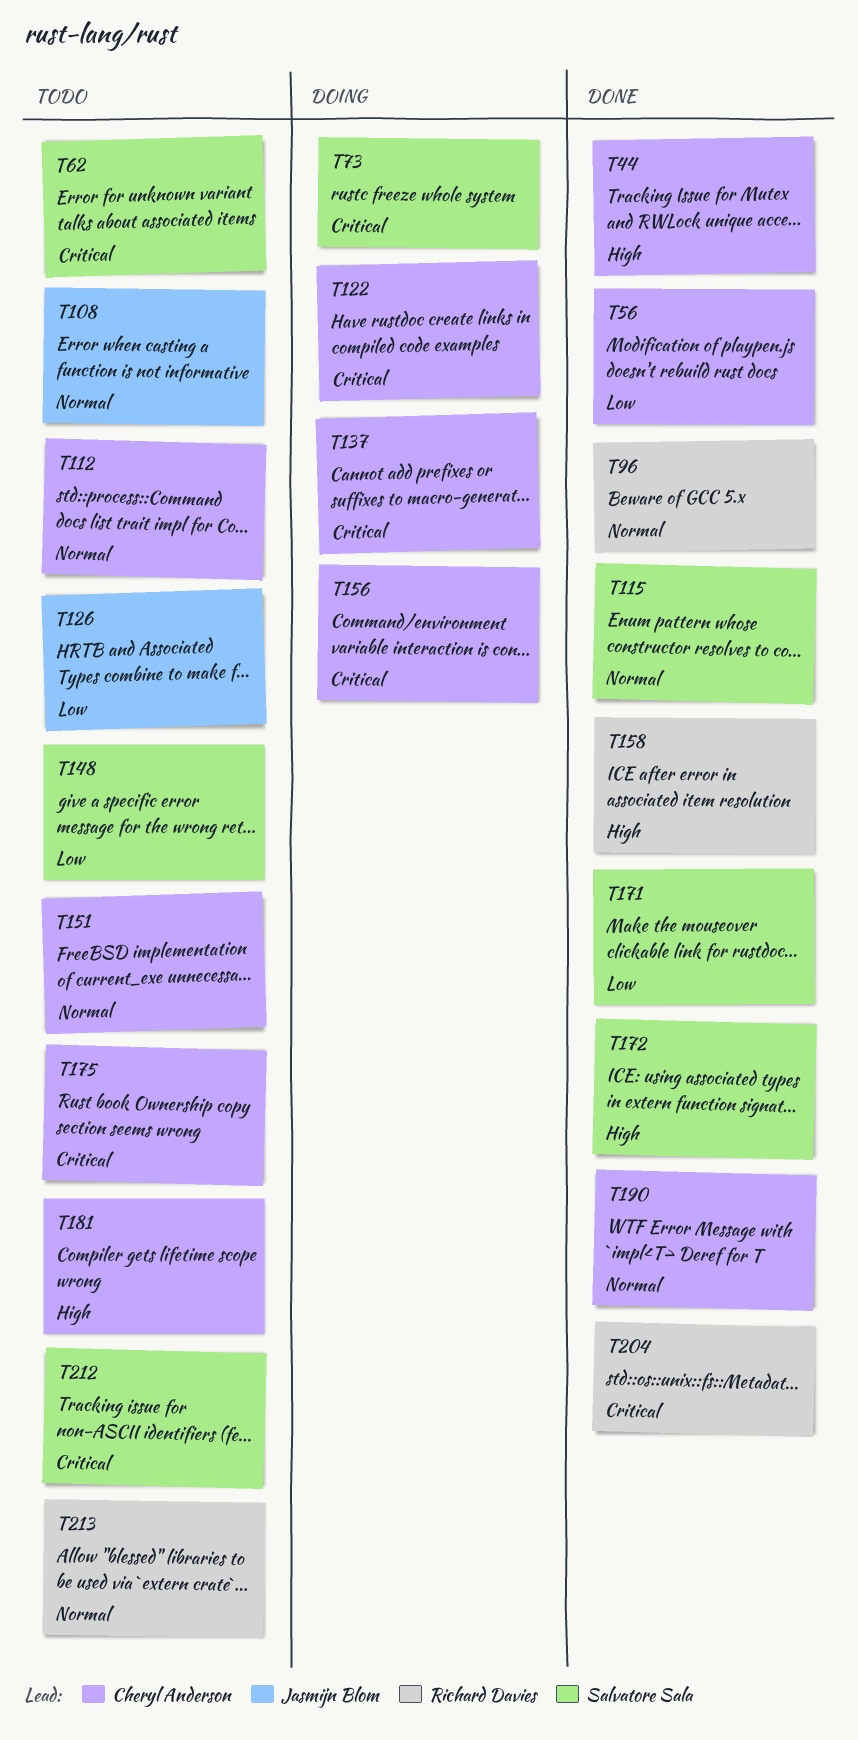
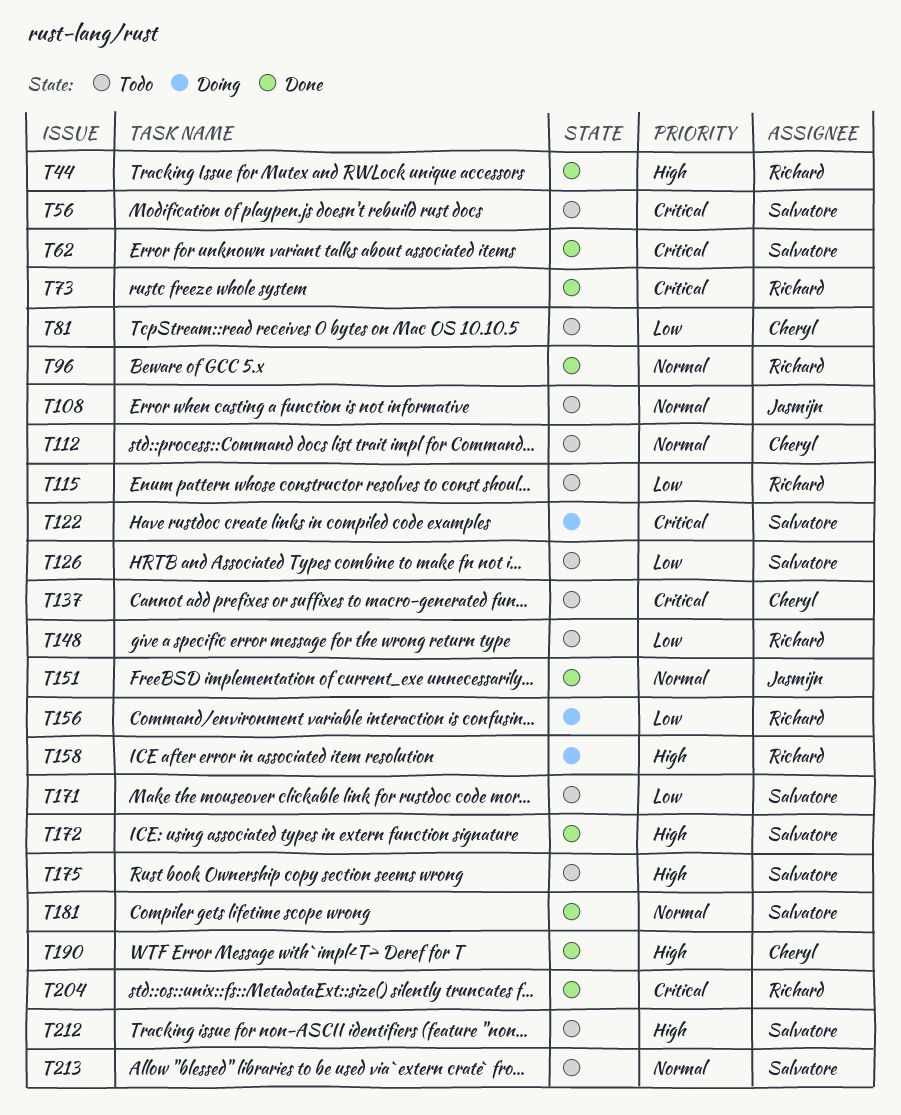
T44, owner: Cheryl Anderson -> Richard Davies
T56, status: Done -> Todo
T56, owner: Cheryl Anderson -> Salvatore Sala
T56, priority: Low -> Critical
T62, status: Todo -> Done
T73, status: Doing -> Done
T73, owner: Salvatore Sala -> Richard Davies
T81: none -> present
T115, status: Done -> Todo
T115, owner: Salvatore Sala -> Richard Davies
T115, priority: Normal -> Low
T122, owner: Cheryl Anderson -> Salvatore Sala
T126, owner: Jasmijn Blom -> Salvatore Sala
T137, status: Doing -> Todo
T148, owner: Salvatore Sala -> Richard Davies
T151, status: Todo -> Done
T151, owner: Cheryl Anderson -> Jasmijn Blom
T156, owner: Cheryl Anderson -> Richard Davies
T156, priority: Critical -> Low
T158, status: Done -> Doing
T171, status: Done -> Todo
T175, owner: Cheryl Anderson -> Salvatore Sala
T175, priority: Critical -> High
T181, status: Todo -> Done
T181, owner: Cheryl Anderson -> Salvatore Sala
T181, priority: High -> Normal
T190, priority: Normal -> High
T212, priority: Critical -> High
T213, owner: Richard Davies -> Salvatore Sala

